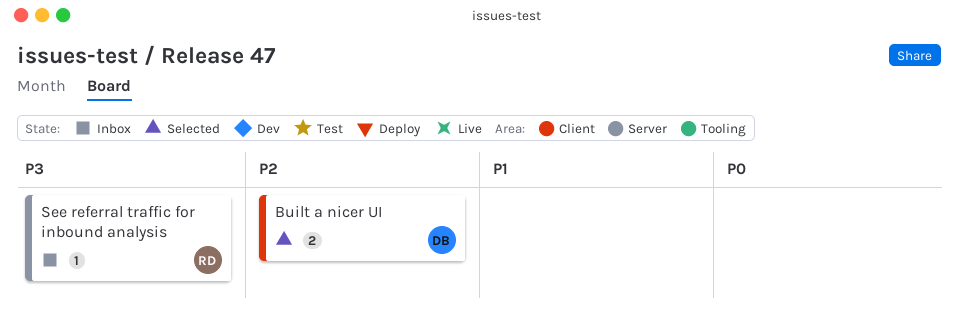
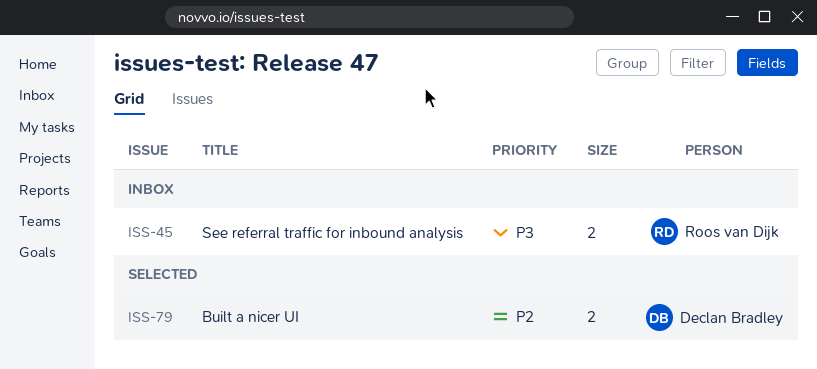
See referral traffic for inbound analysis, estimate: 1 -> 2

